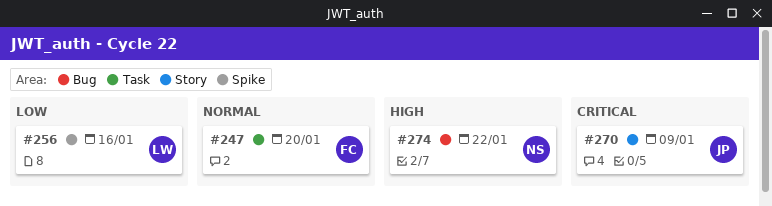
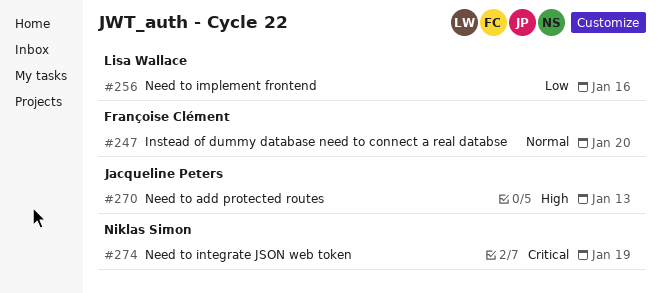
#270, priority: Critical -> High
#270, due: Jan 9 -> Jan 13
#274, priority: High -> Critical
#274, due: Jan 22 -> Jan 19

